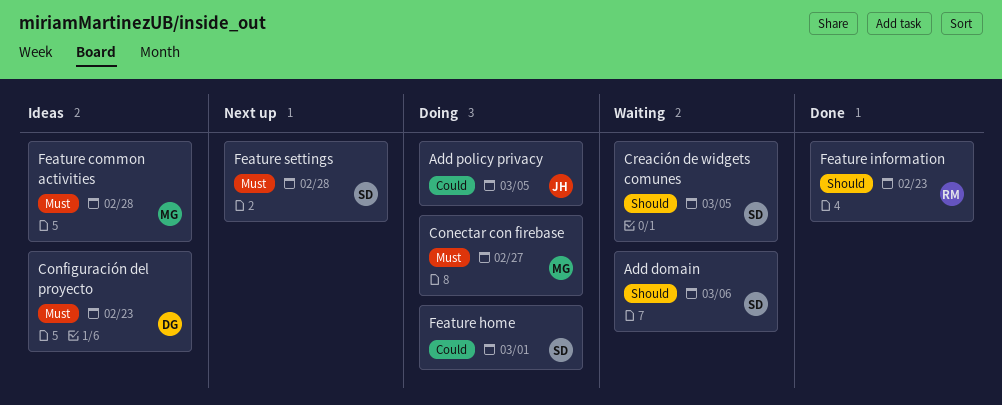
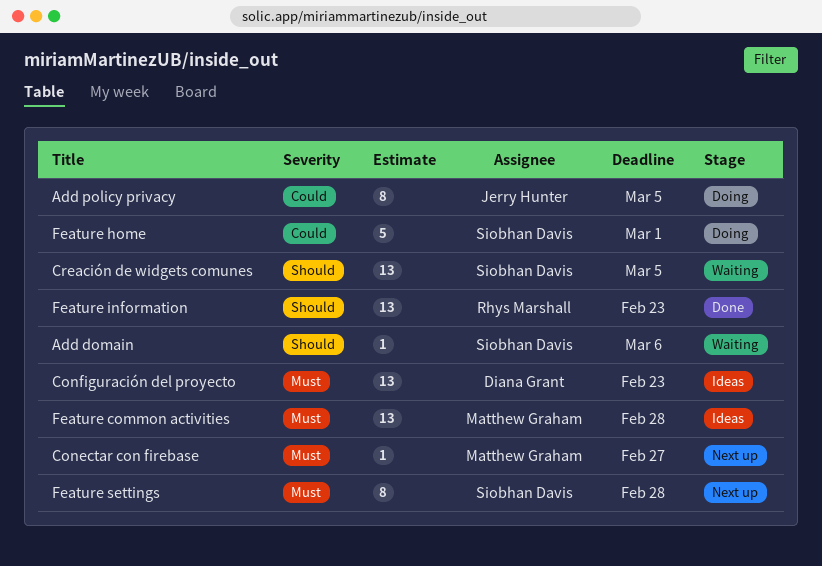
Conectar con firebase, status: Doing -> Next up

